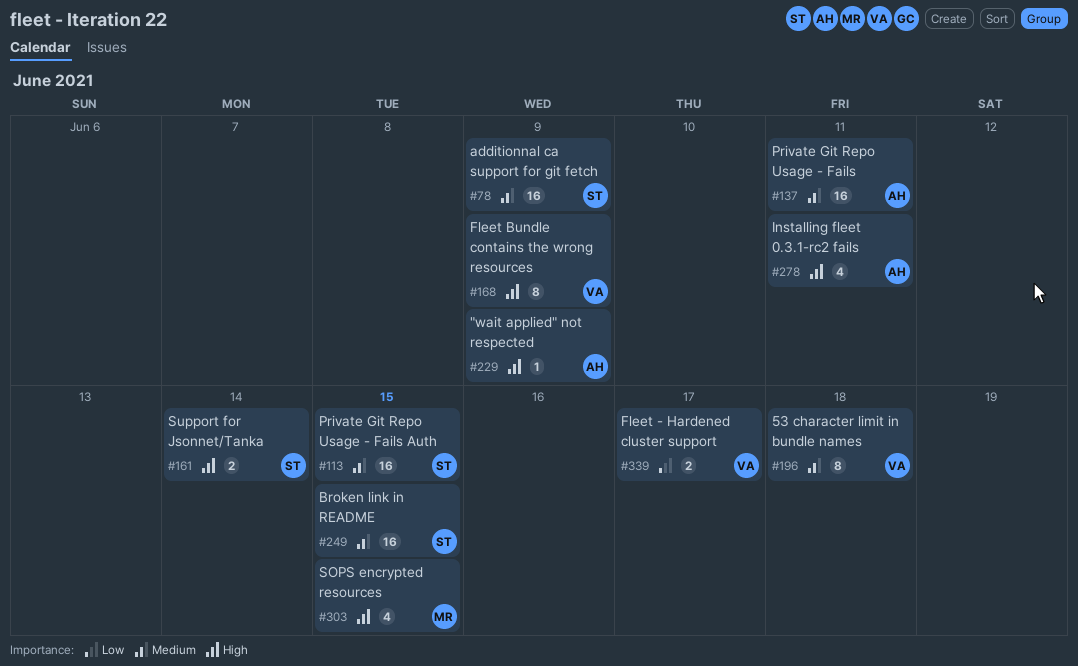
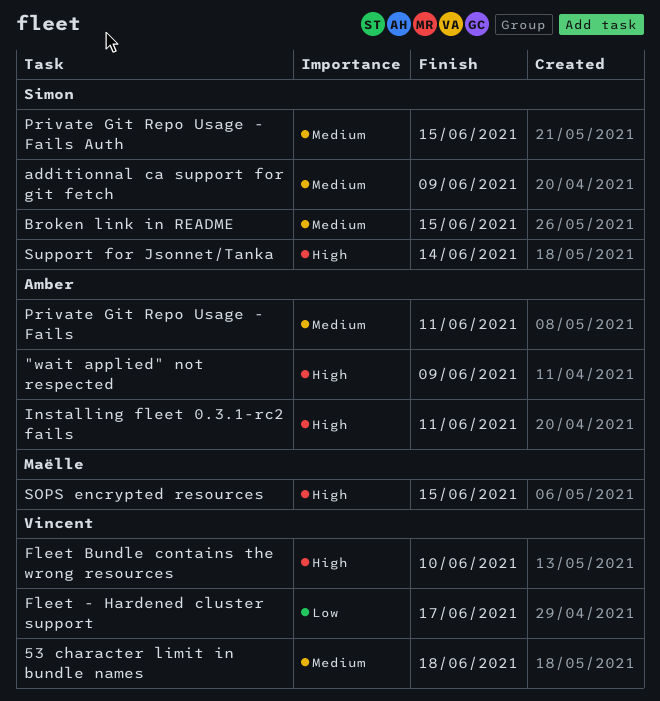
Fleet Bundle contains the wrong resources, due: Jun 9 -> Jun 10

